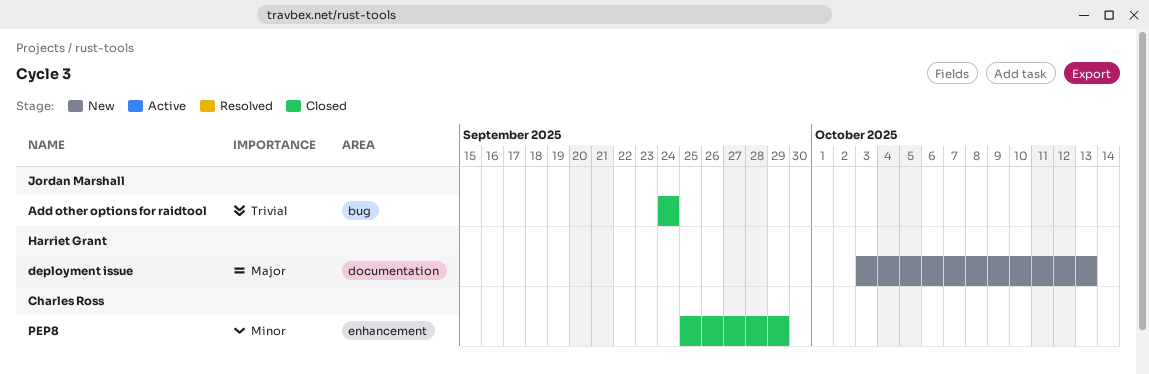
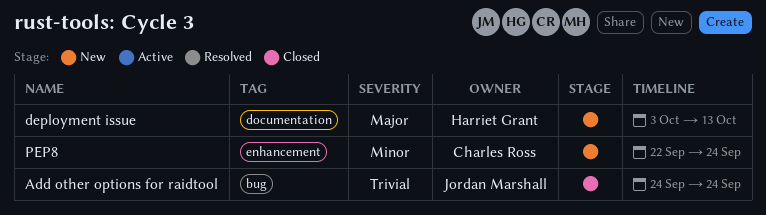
PEP8, status: Closed -> New
PEP8, start: Sep 25 -> Sep 22
PEP8, due: Sep 29 -> Sep 24

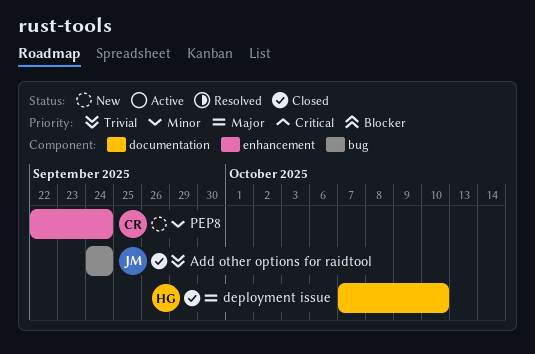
deployment issue, status: New -> Closed
deployment issue, start: Oct 3 -> Oct 7
deployment issue, due: Oct 13 -> Oct 10

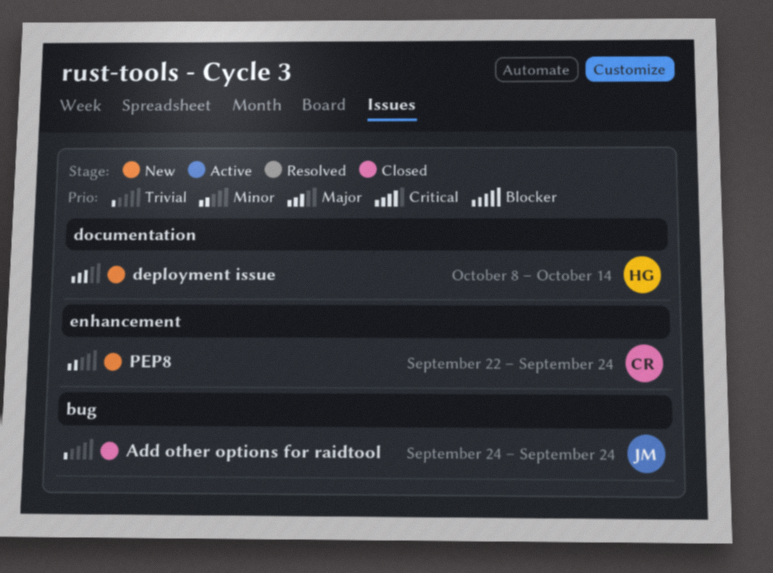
deployment issue, status: Closed -> New
deployment issue, start: Oct 7 -> Oct 8
deployment issue, due: Oct 10 -> Oct 14

